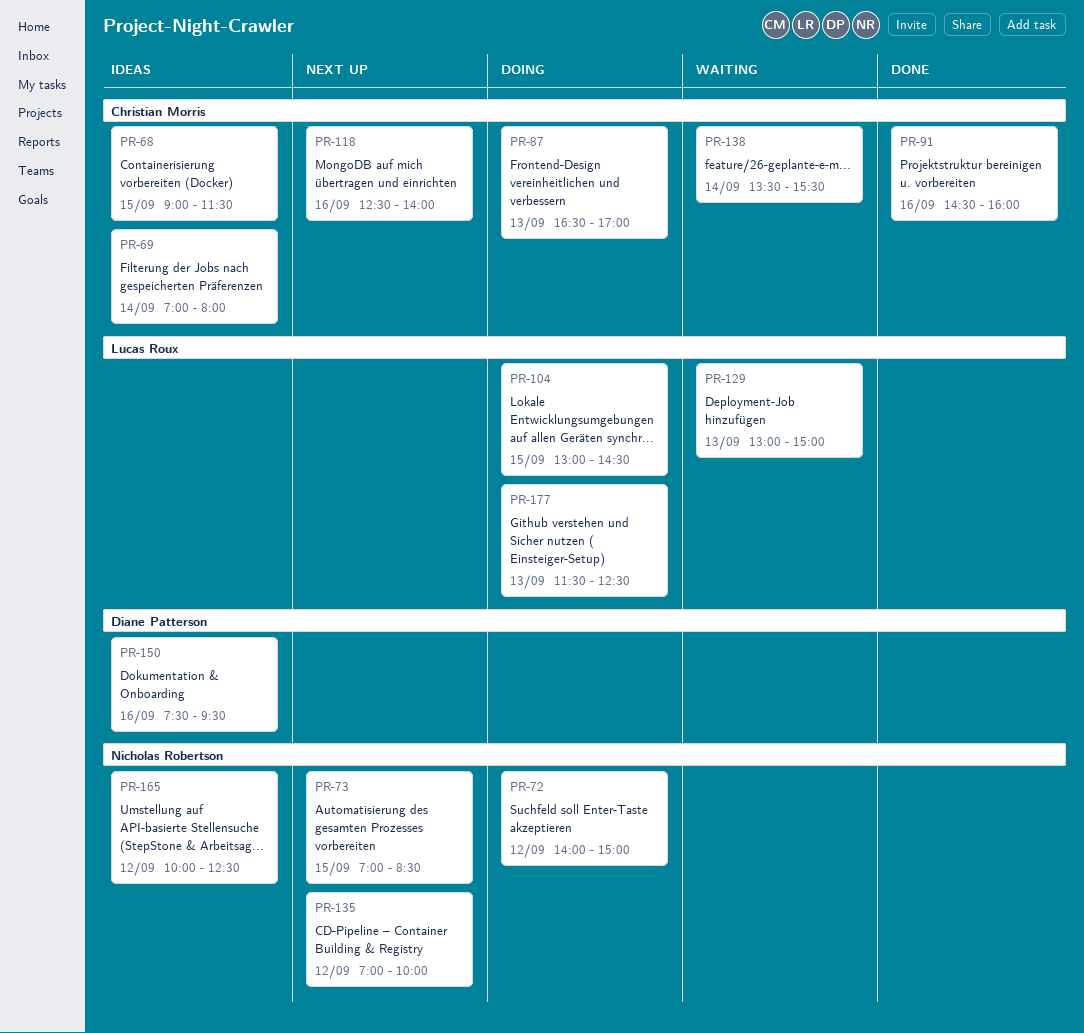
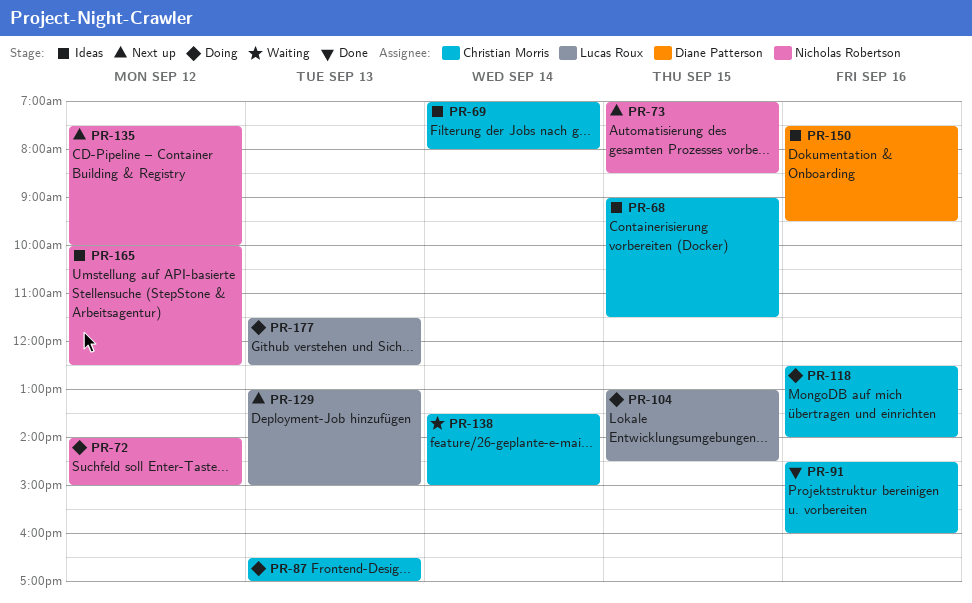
PR-118, status: Next up -> Doing
PR-129, status: Waiting -> Next up
PR-135, begins: 07:00 -> 07:30
PR-138, ends: 15:30 -> 15:00

